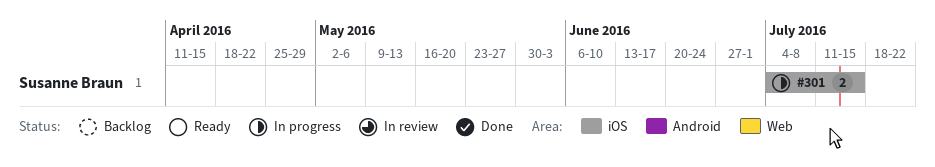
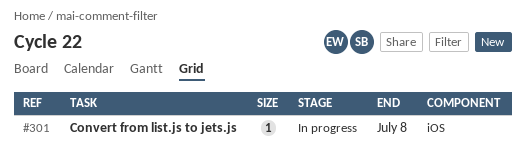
#301, estimate: 2 -> 1
#301, due: Jul 15 -> Jul 8

